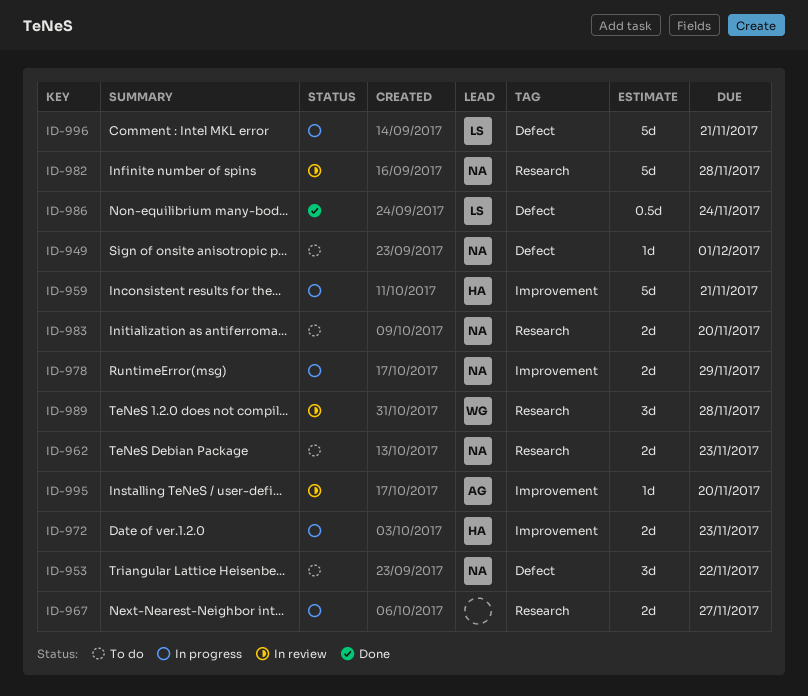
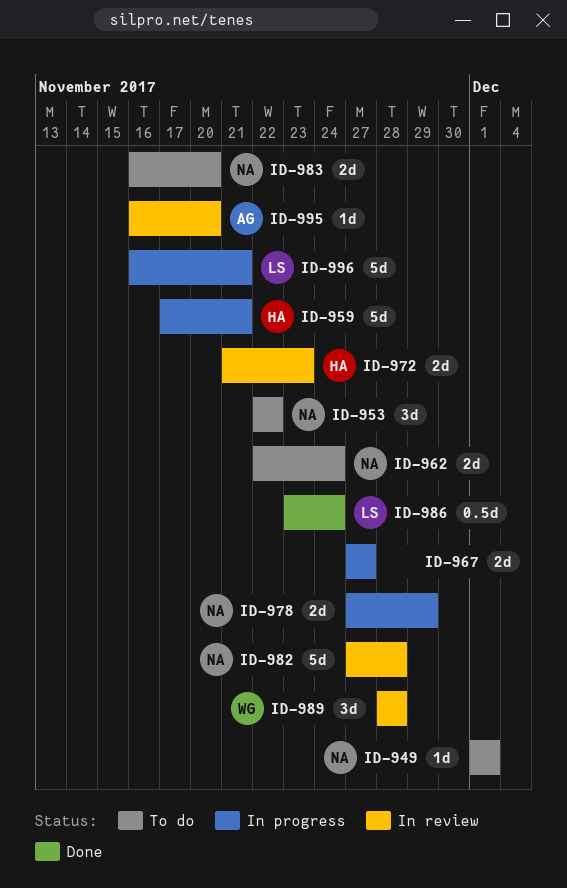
ID-962, due: Nov 23 -> Nov 24
ID-972, status: In progress -> In review

